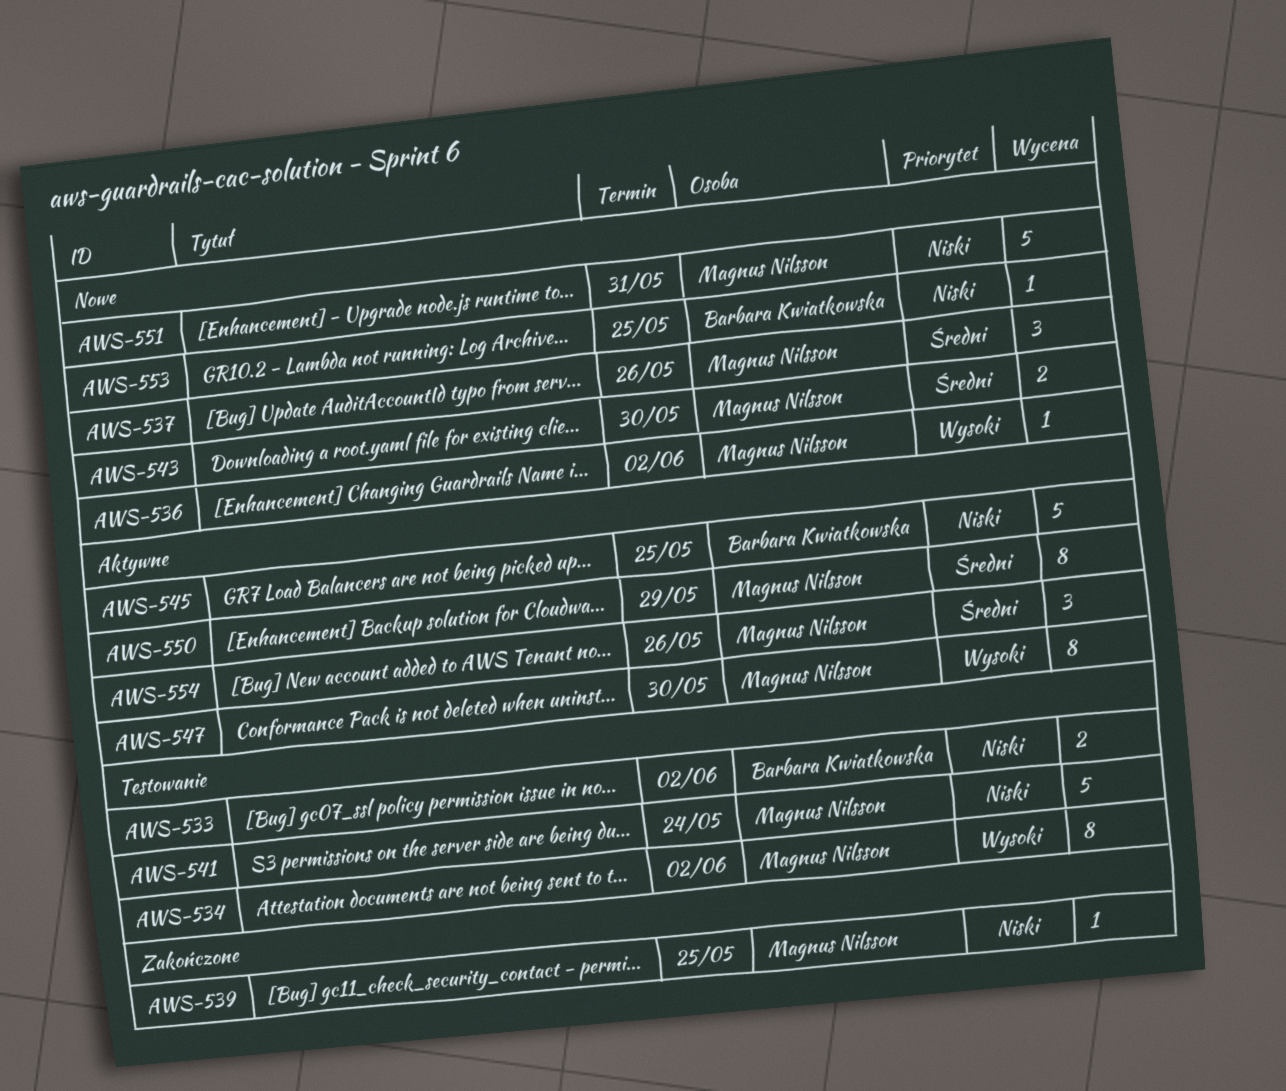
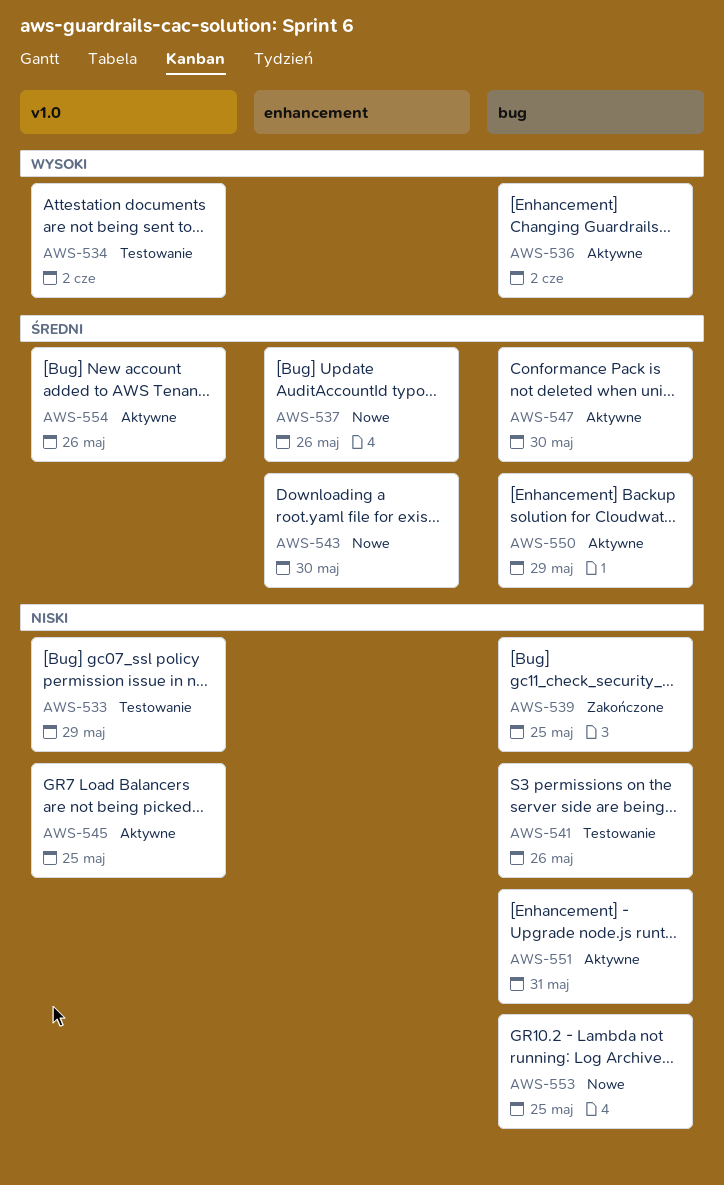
AWS-533, due: Jun 2 -> May 29
AWS-536, status: Nowe -> Aktywne
AWS-541, due: May 24 -> May 26
AWS-547, priority: Wysoki -> Średni
AWS-551, status: Nowe -> Aktywne

